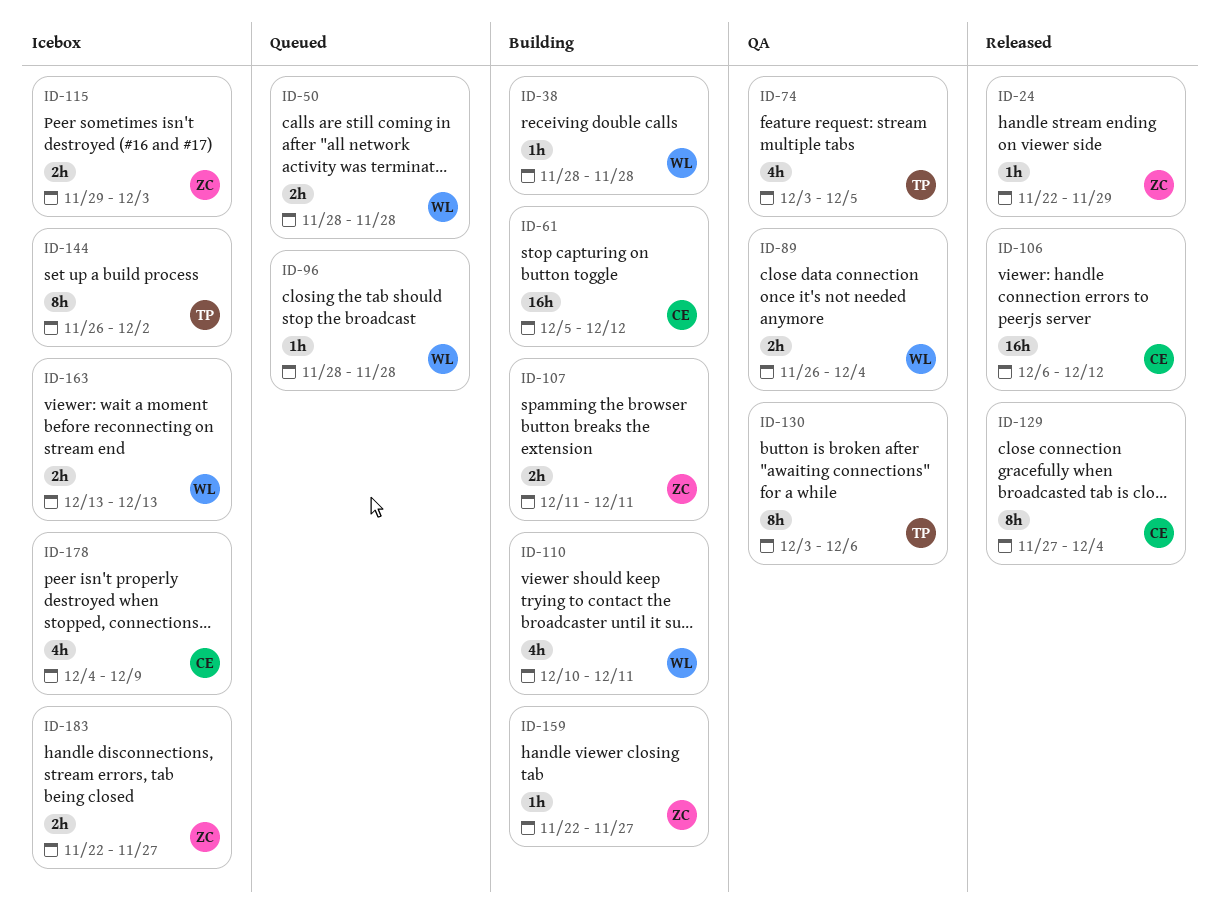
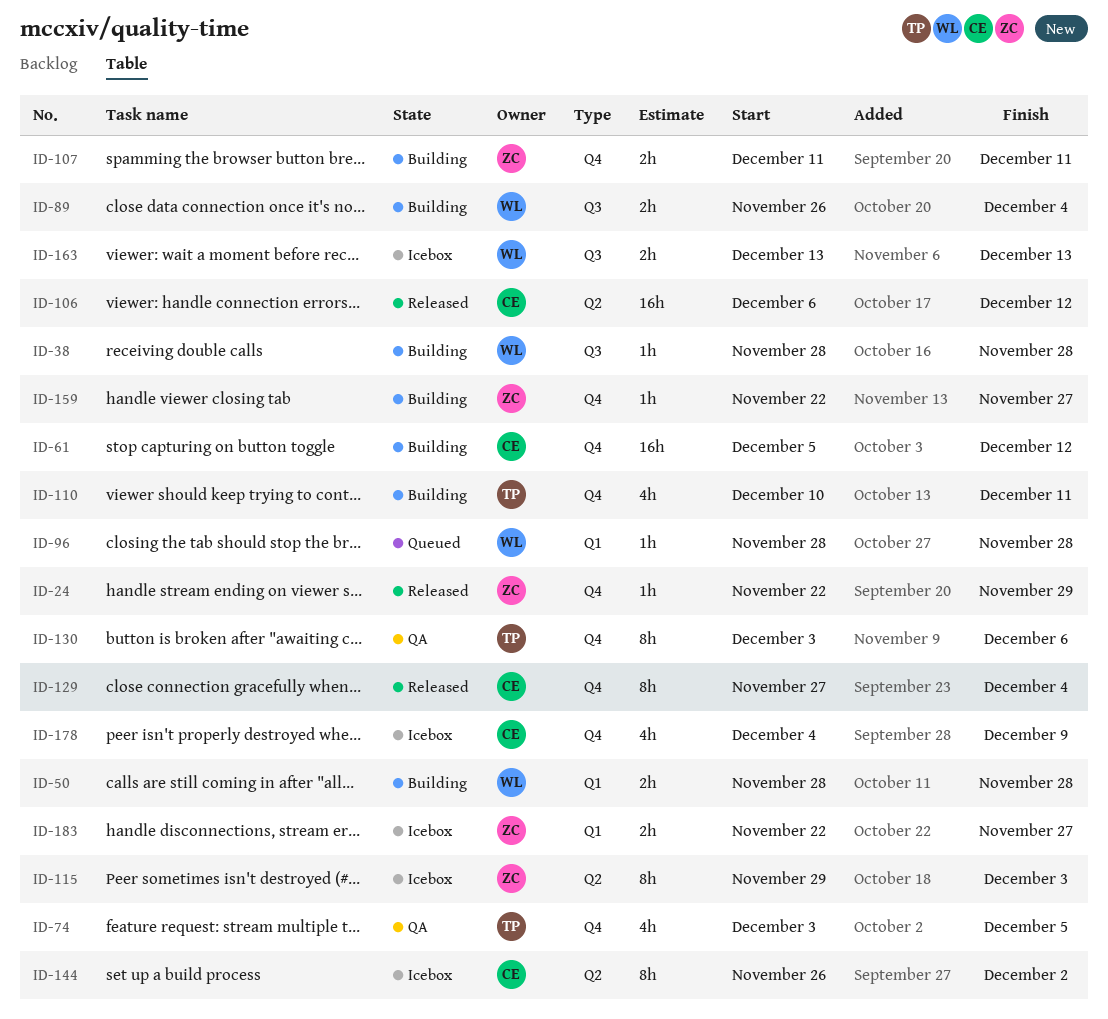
ID-50, status: Queued -> Building
ID-89, status: QA -> Building
ID-110, owner: WL -> TP
ID-115, estimate: 2h -> 8h
ID-144, owner: TP -> CE

